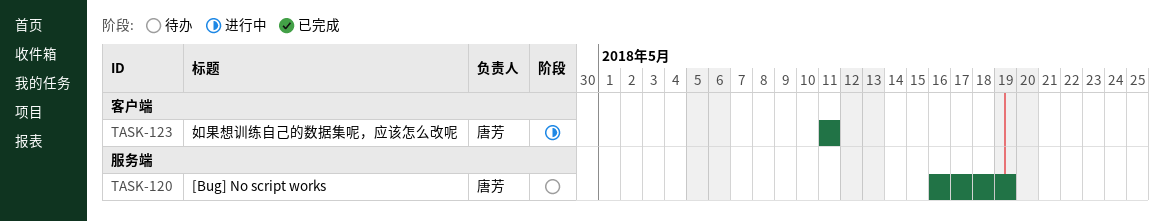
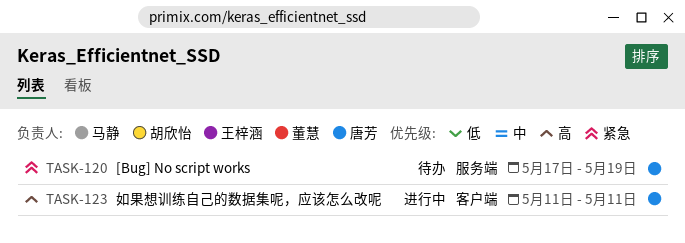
TASK-120, start: May 16 -> May 17

